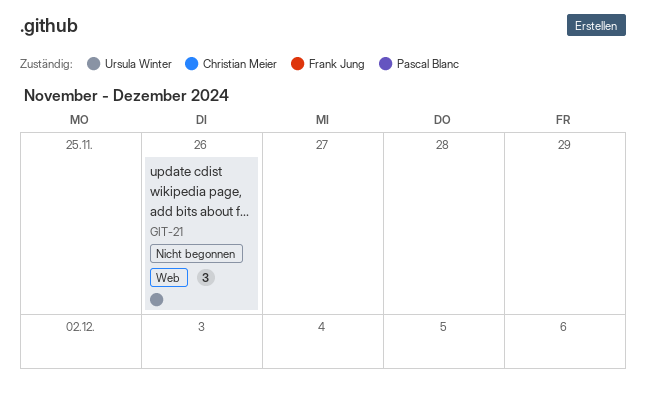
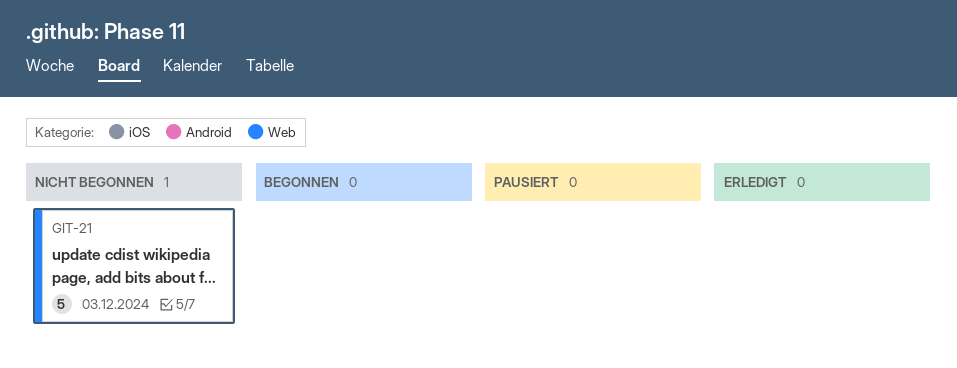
GIT-21, estimate: 3 -> 5
GIT-21, due: Nov 26 -> Dec 3

